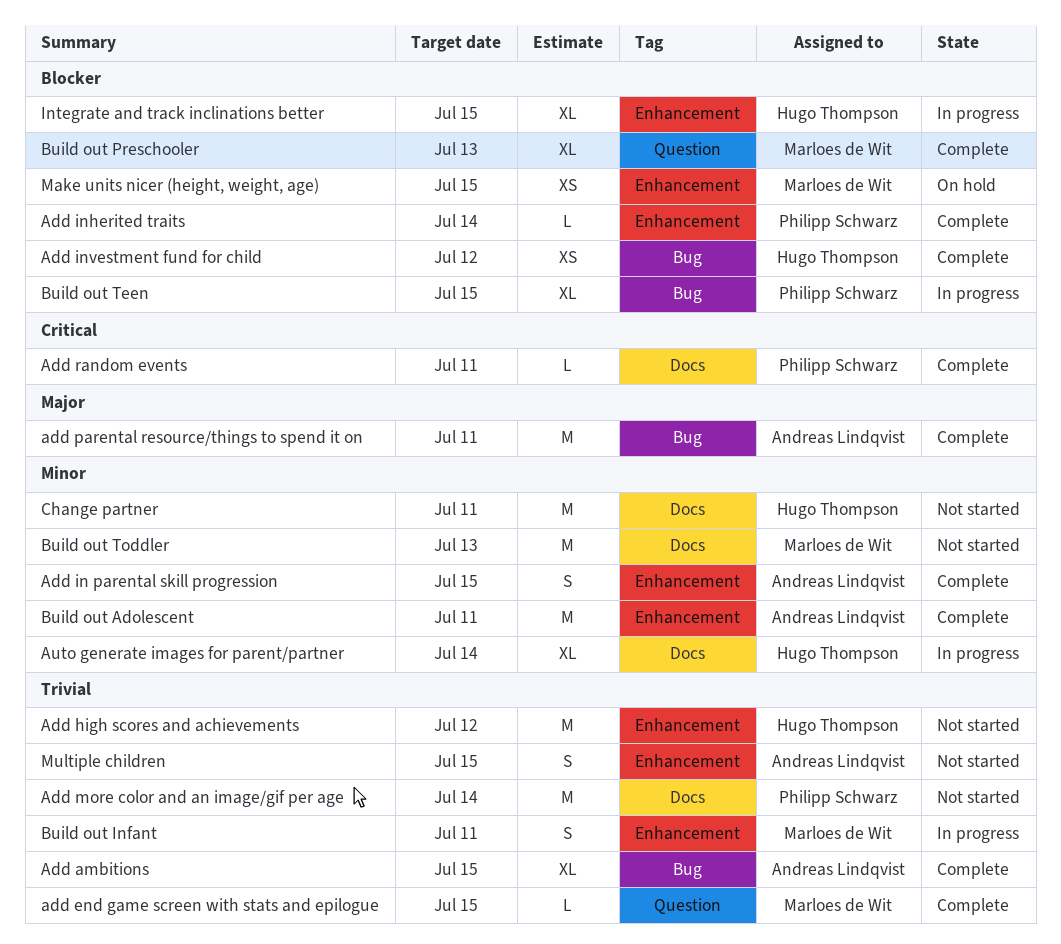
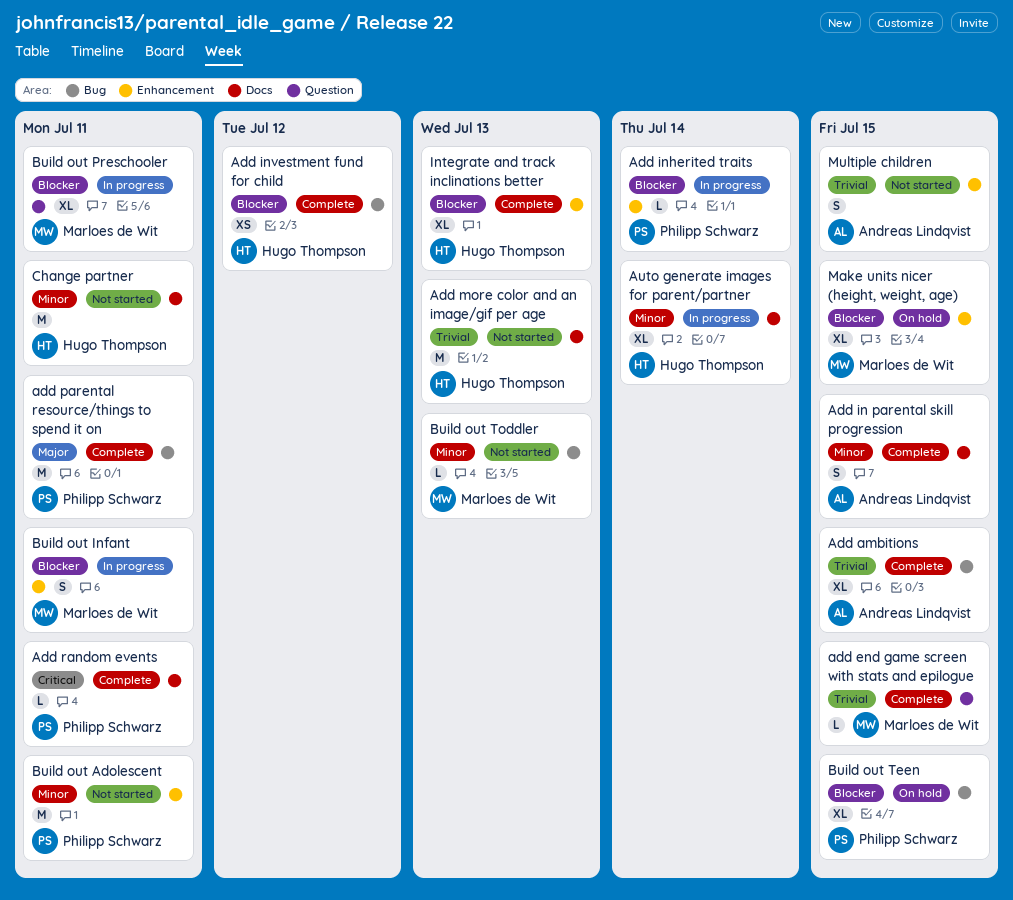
Add high scores and achievements: present -> none
Add in parental skill progression, label: Enhancement -> Docs
Add inherited traits, status: Complete -> In progress
Add more color and an image/gif per age, owner: Philipp Schwarz -> Hugo Thompson
Add more color and an image/gif per age, due: Jul 14 -> Jul 13
add parental resource/things to spend it on, owner: Andreas Lindqvist -> Philipp Schwarz
Build out Adolescent, status: Complete -> Not started
Build out Adolescent, owner: Andreas Lindqvist -> Philipp Schwarz
Build out Infant, priority: Trivial -> Blocker
Build out Preschooler, status: Complete -> In progress
Build out Preschooler, due: Jul 13 -> Jul 11
Build out Teen, status: In progress -> On hold
Build out Toddler, label: Docs -> Bug
Build out Toddler, estimate: M -> L
Integrate and track inclinations better, status: In progress -> Complete
Integrate and track inclinations better, due: Jul 15 -> Jul 13
Make units nicer (height, weight, age), estimate: XS -> XL

